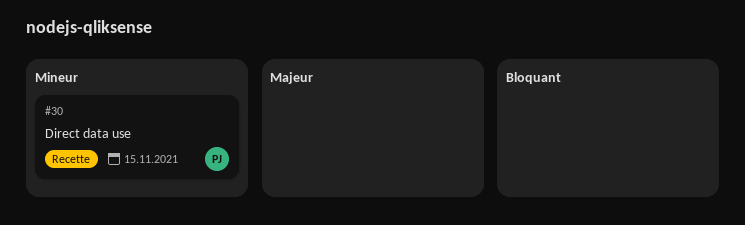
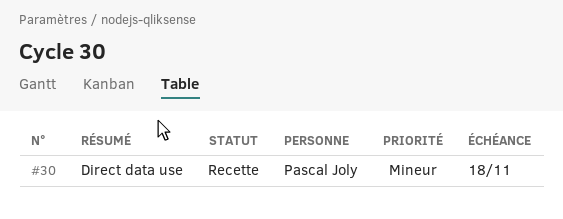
#30, due: Nov 15 -> Nov 18

